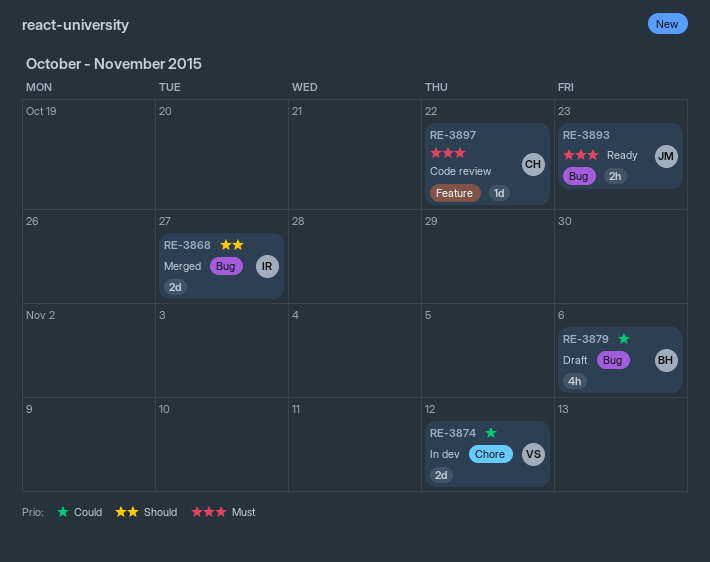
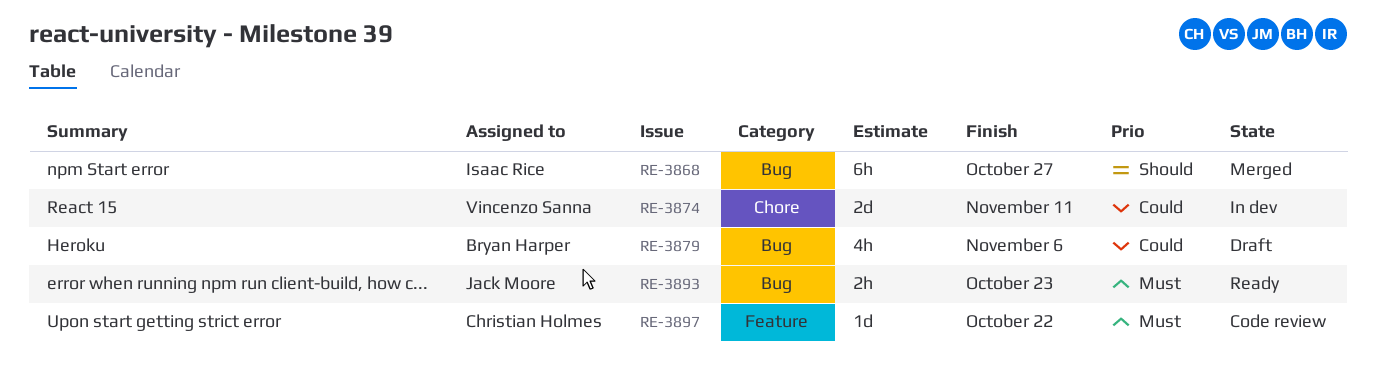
RE-3868, estimate: 2d -> 6h
RE-3874, due: Nov 12 -> Nov 11

